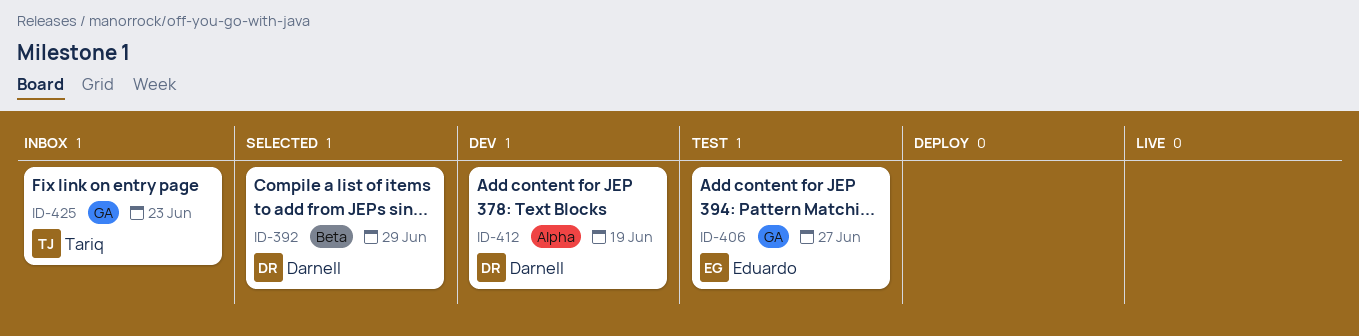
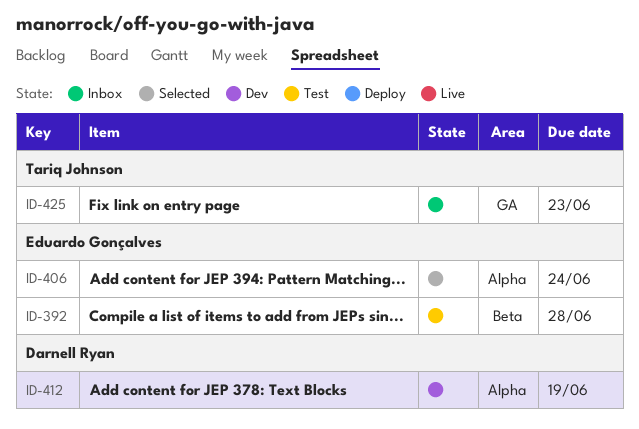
ID-392, status: Selected -> Test
ID-392, owner: Darnell Ryan -> Eduardo Gonçalves
ID-392, due: Jun 29 -> Jun 28
ID-406, status: Test -> Selected
ID-406, label: GA -> Alpha
ID-406, due: Jun 27 -> Jun 24

